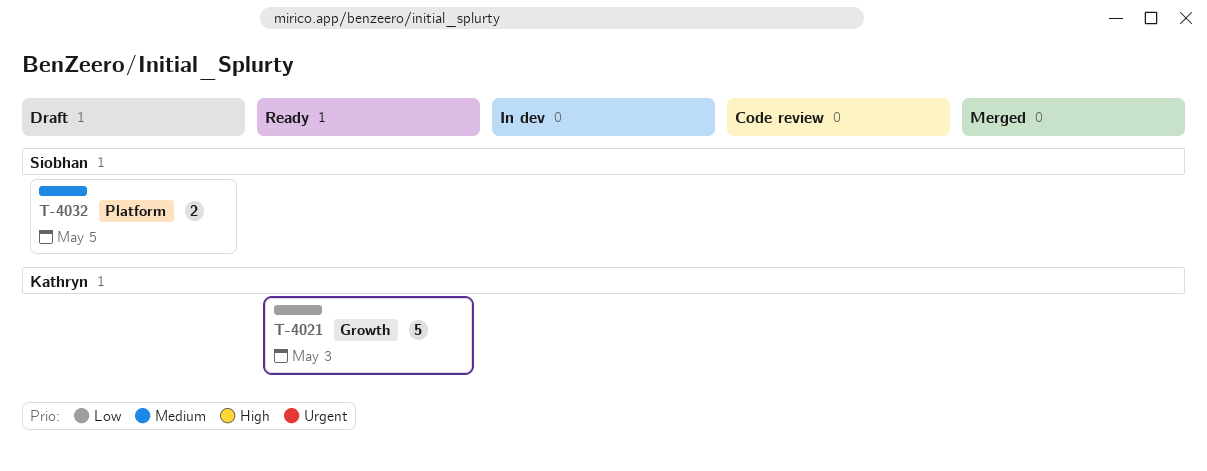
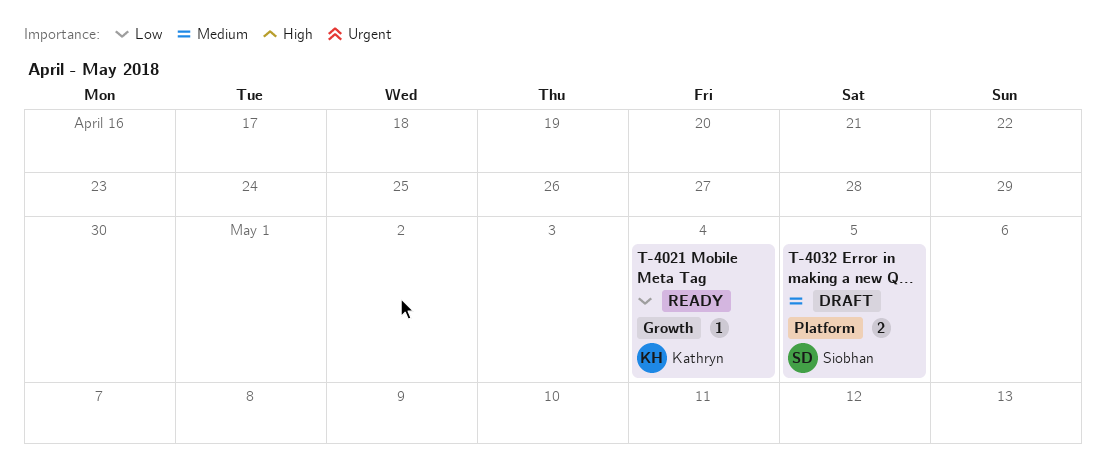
T-4021, estimate: 5 -> 1
T-4021, due: May 3 -> May 4

